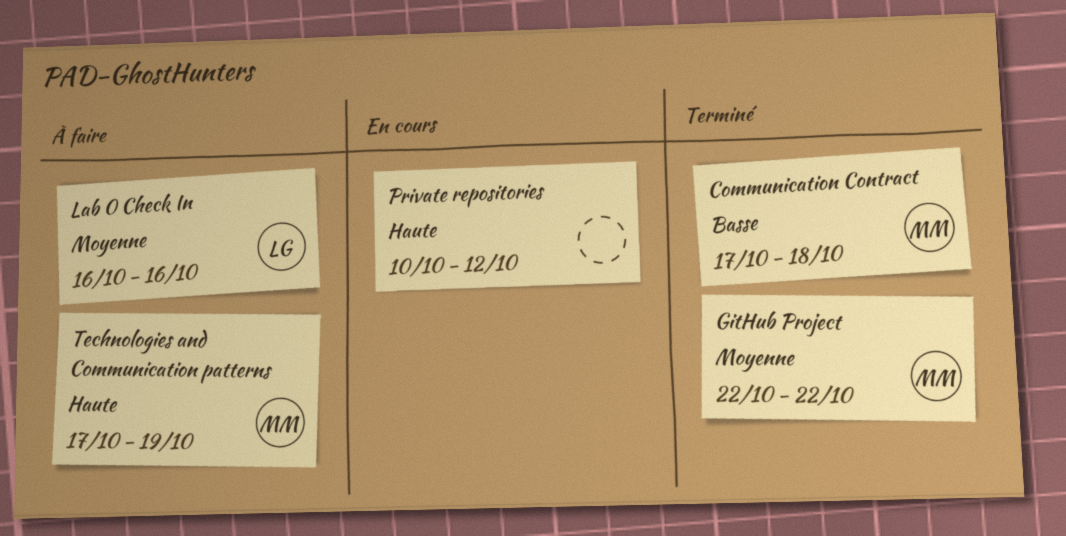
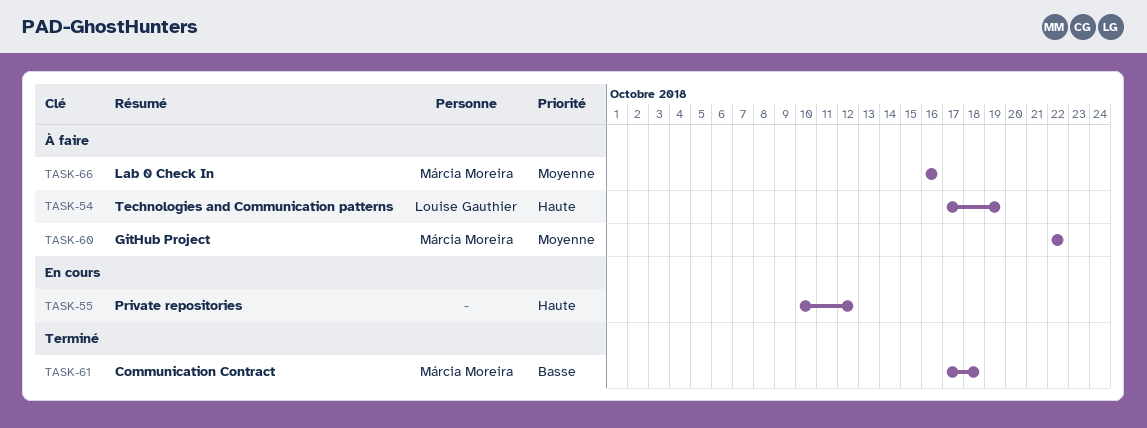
GitHub Project, status: Terminé -> À faire
Lab 0 Check In, owner: Louise Gauthier -> Márcia Moreira
Technologies and Communication patterns, owner: Márcia Moreira -> Louise Gauthier

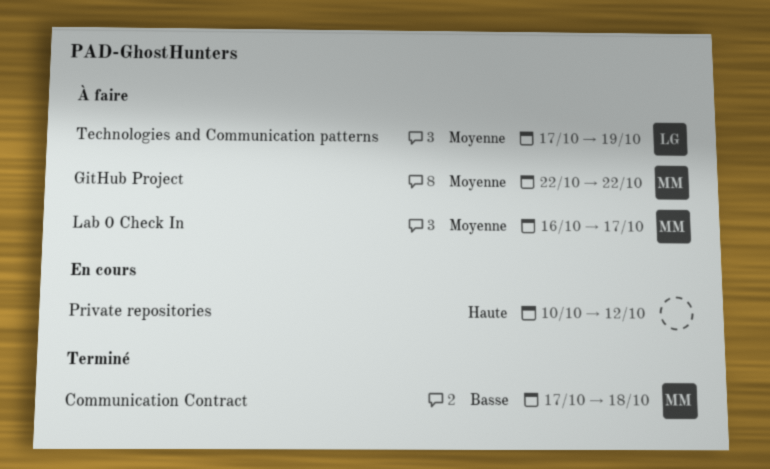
Lab 0 Check In, due: Oct 16 -> Oct 17
Technologies and Communication patterns, priority: Haute -> Moyenne

